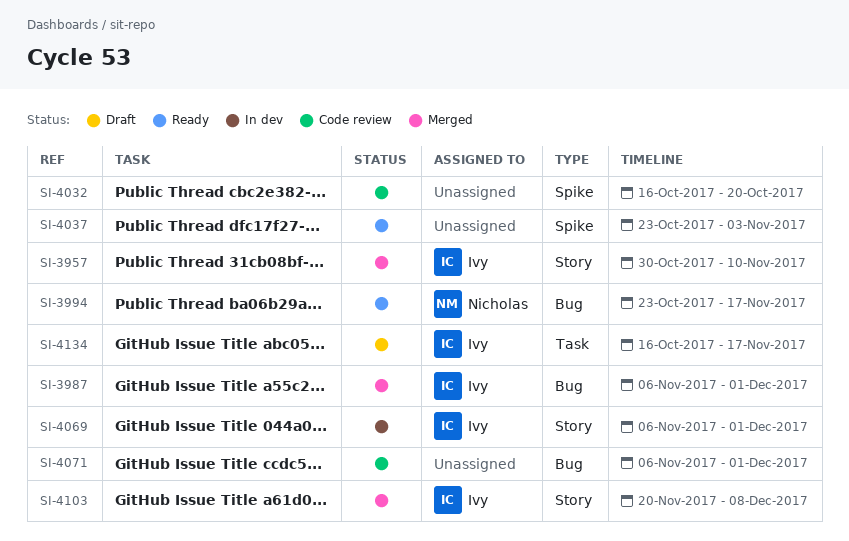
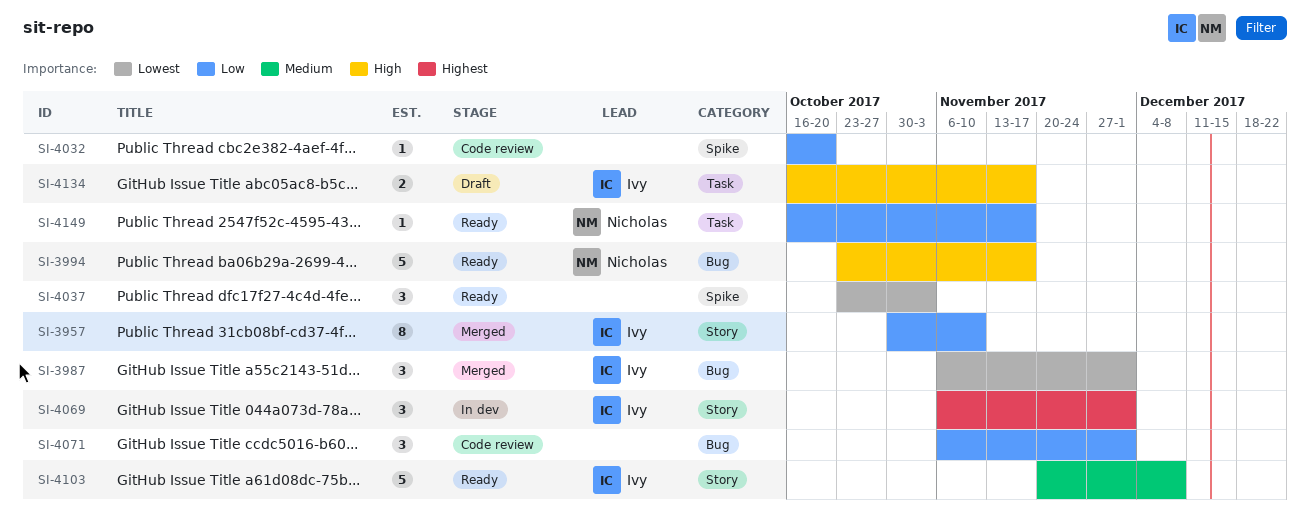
SI-4103, status: Merged -> Ready
SI-4149: none -> present

